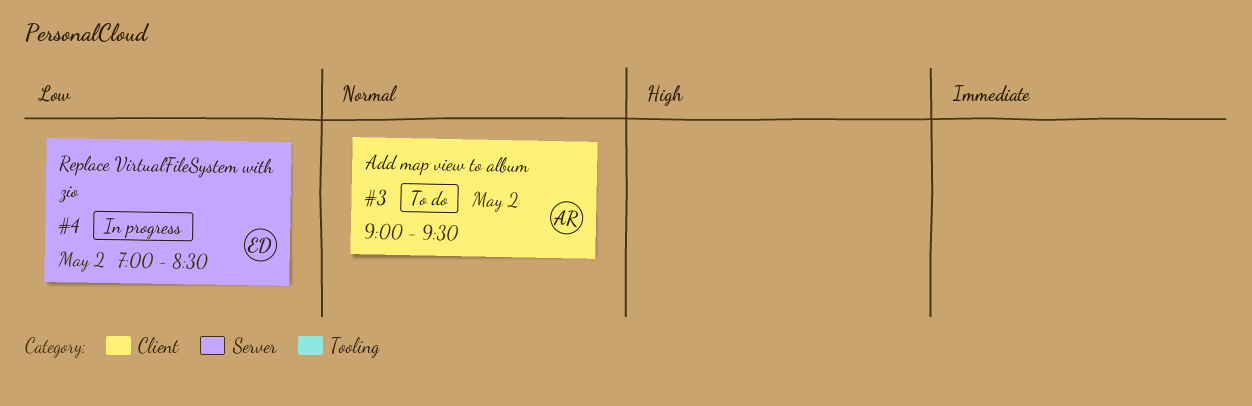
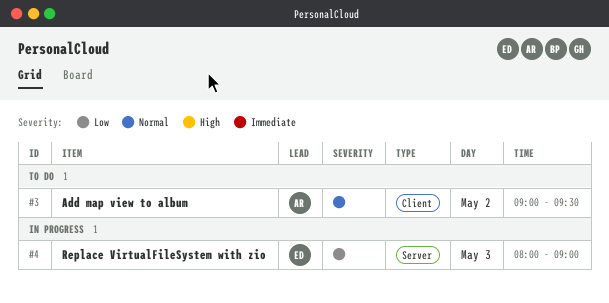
#4, day: May 2 -> May 3
#4, begins: 07:00 -> 08:00
#4, ends: 08:30 -> 09:00

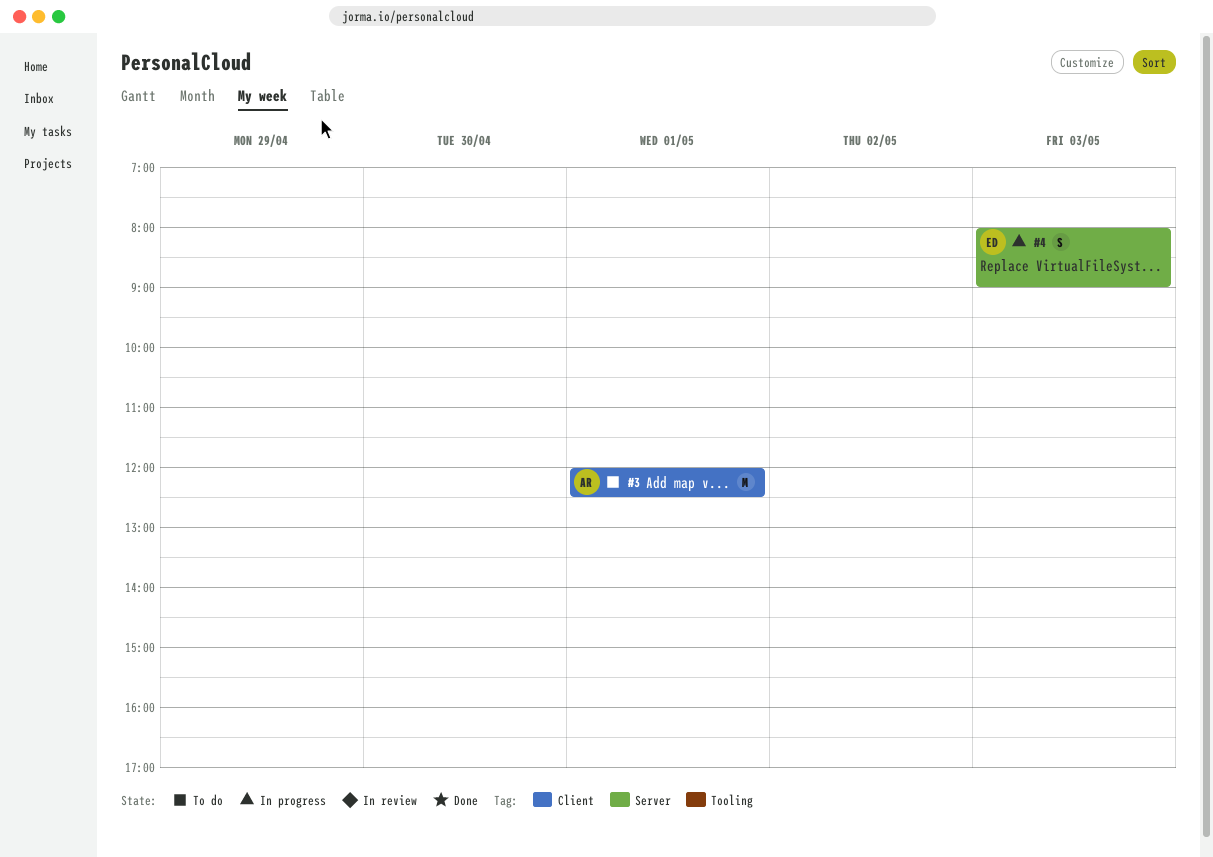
#3, day: May 2 -> May 1
#3, begins: 09:00 -> 12:00
#3, ends: 09:30 -> 12:30

